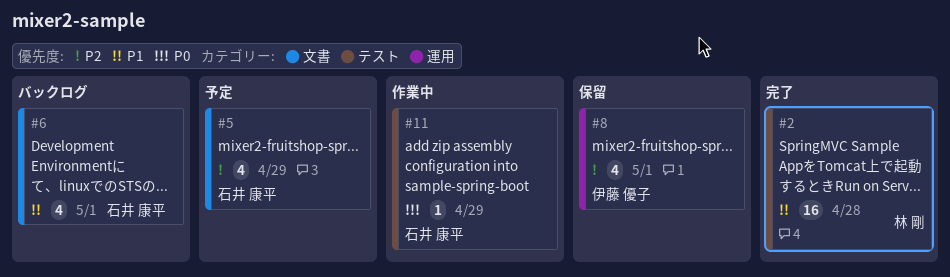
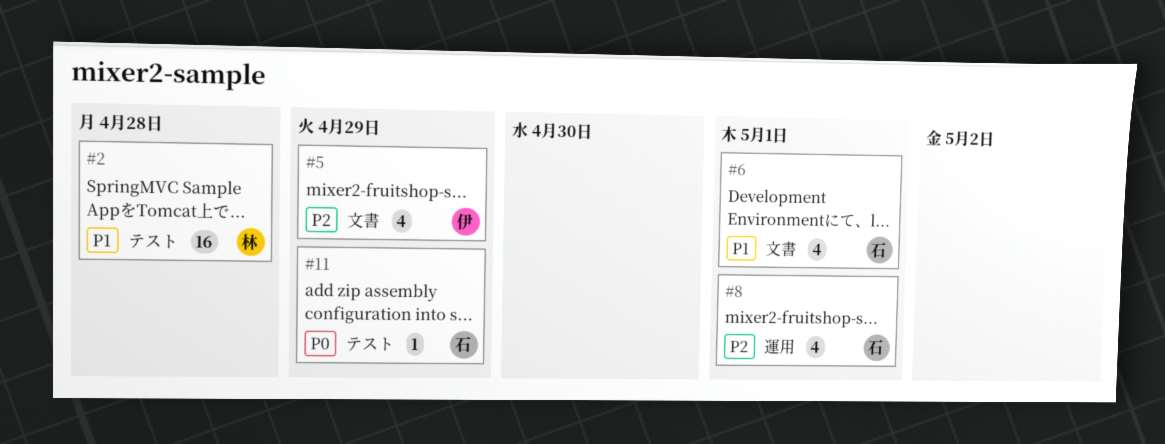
#5, owner: 石井 康平 -> 伊藤 優子
#8, owner: 伊藤 優子 -> 石井 康平

